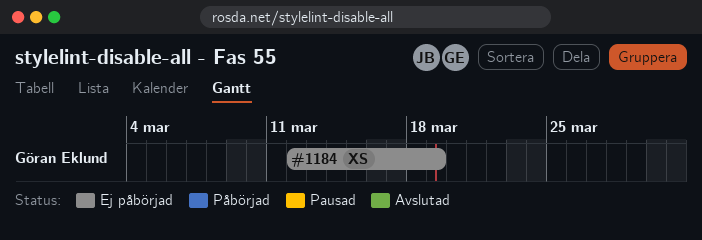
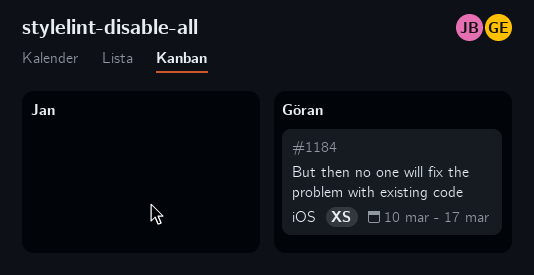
#1184, start: Mar 12 -> Mar 10
#1184, due: Mar 19 -> Mar 17

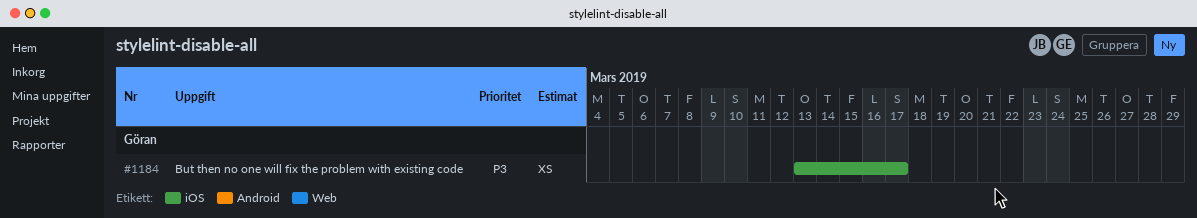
#1184, start: Mar 10 -> Mar 13

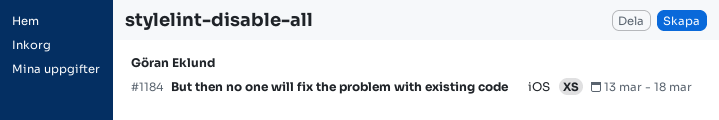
#1184, due: Mar 17 -> Mar 18

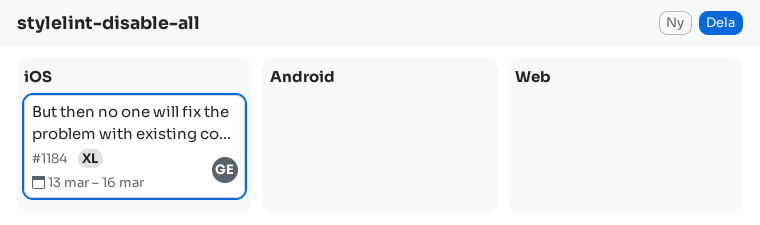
#1184, estimate: XS -> XL
#1184, due: Mar 18 -> Mar 16

